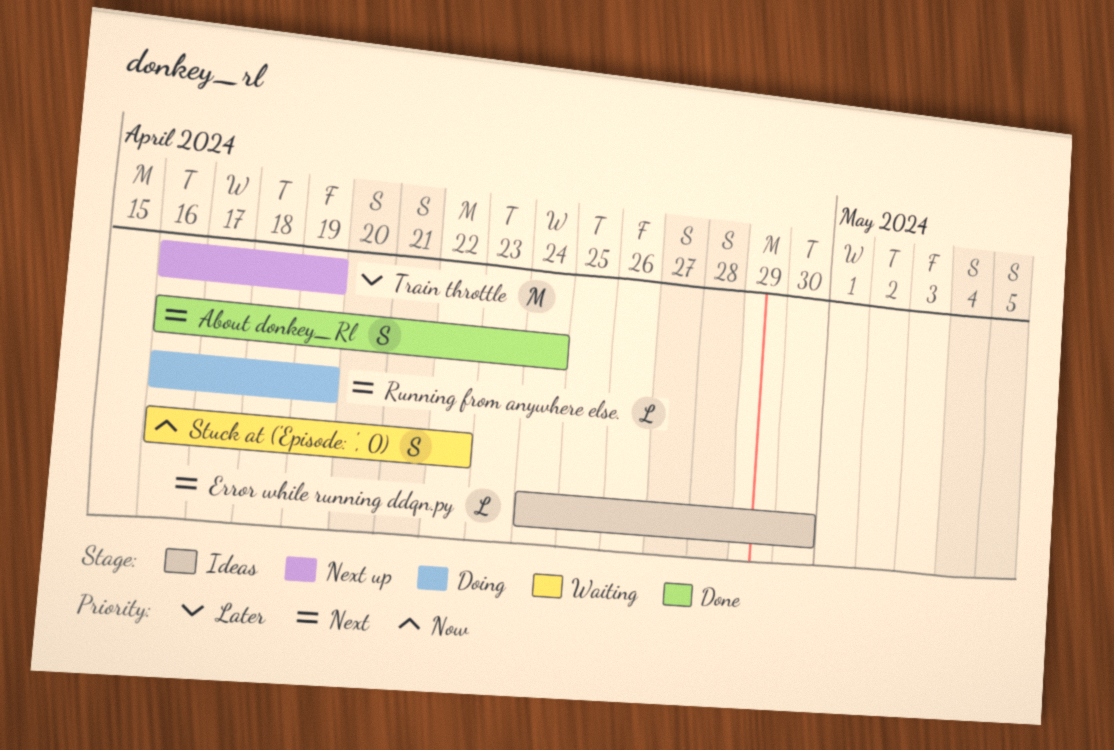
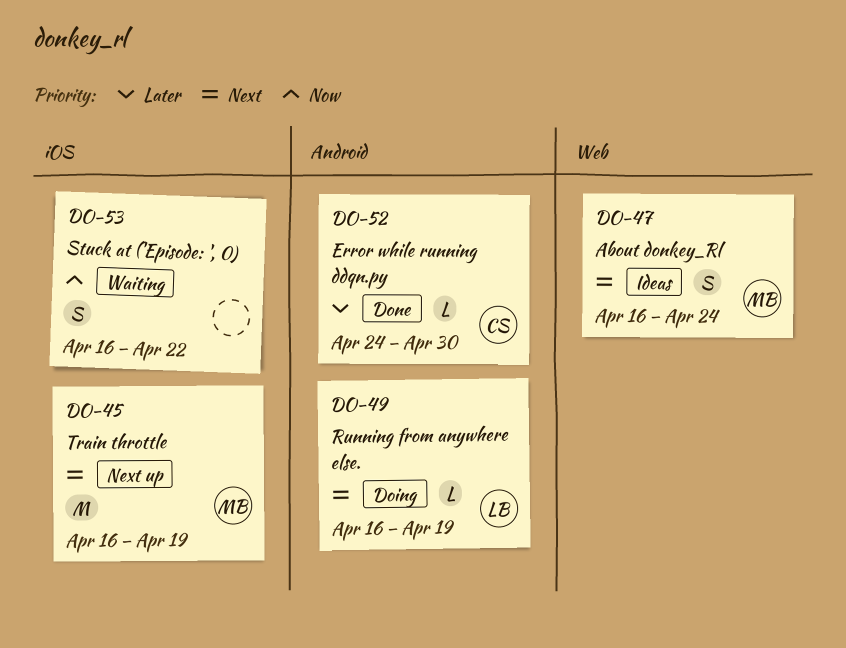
About donkey_Rl, status: Done -> Ideas
Error while running ddqn.py, status: Ideas -> Done
Error while running ddqn.py, priority: Next -> Later
Train throttle, priority: Later -> Next

